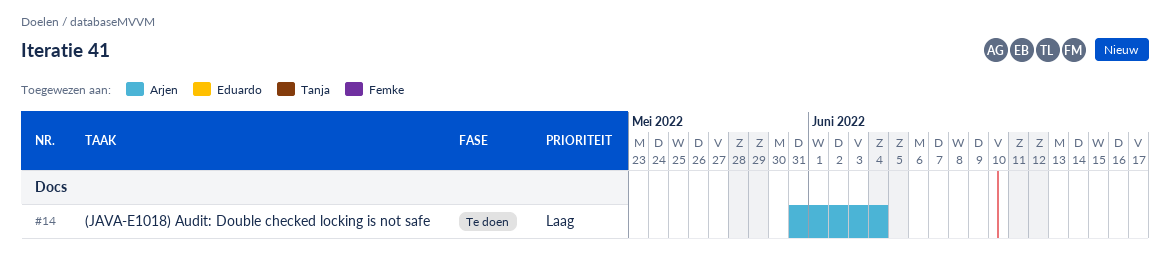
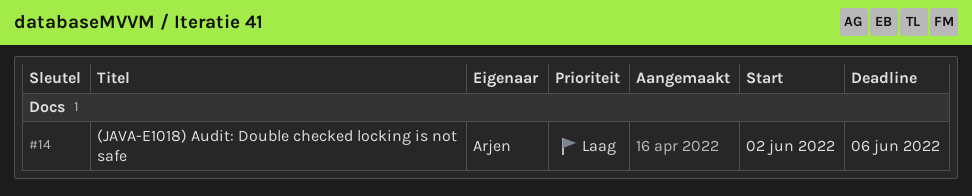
#14, start: May 31 -> Jun 2
#14, due: Jun 4 -> Jun 6

